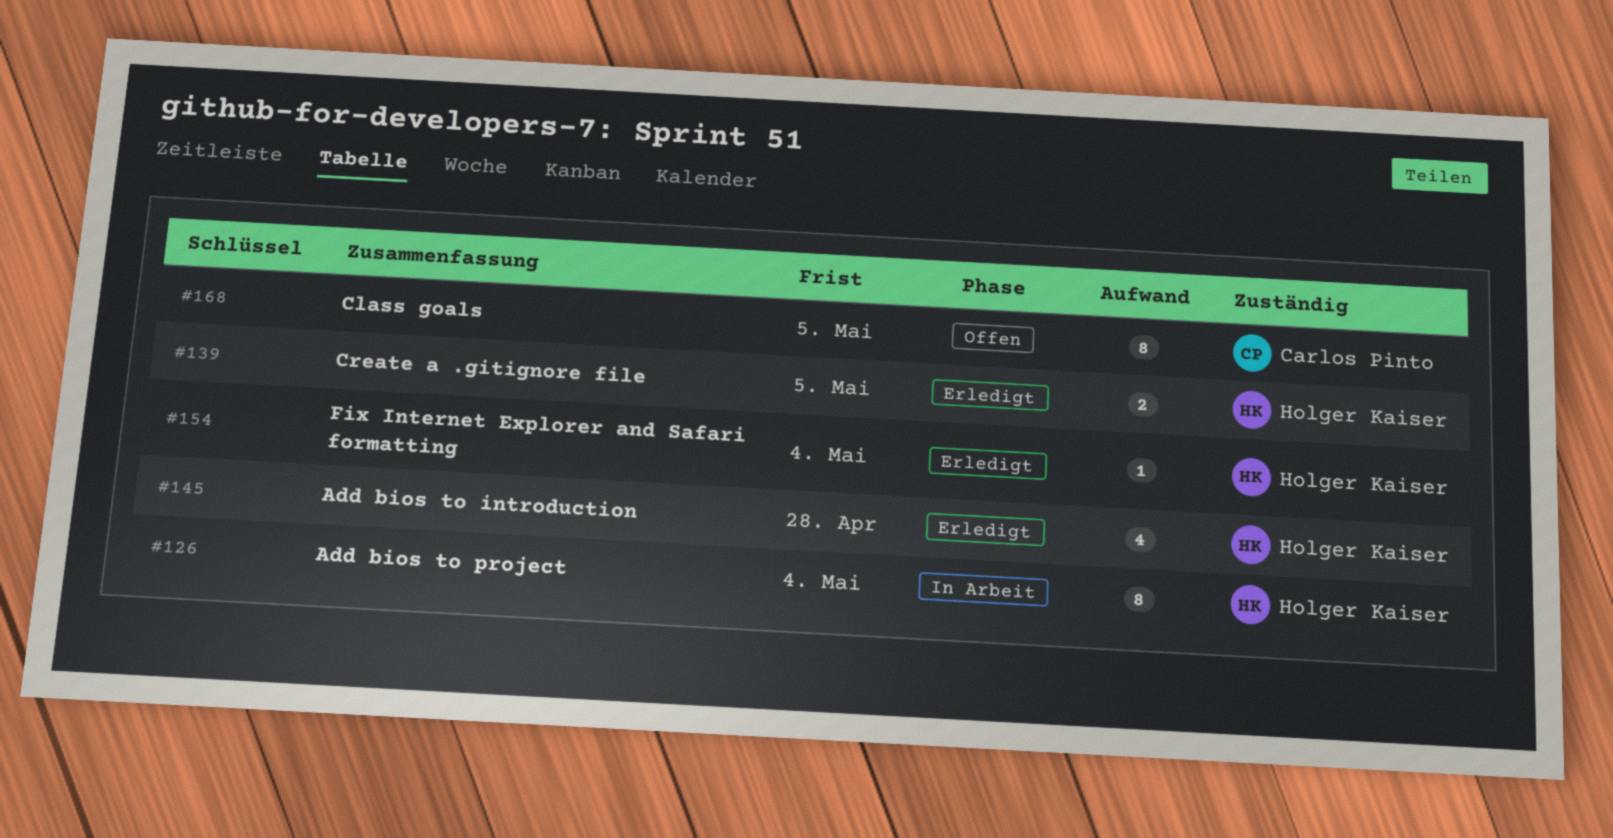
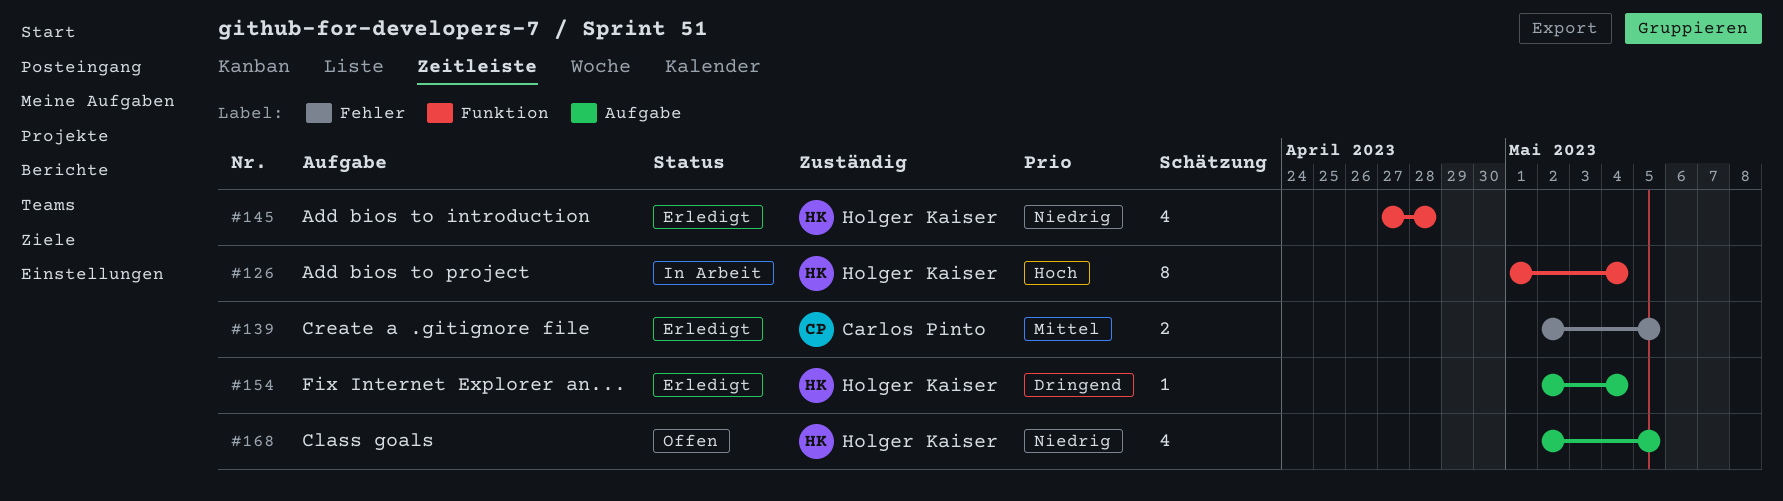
#139, owner: Holger Kaiser -> Carlos Pinto
#168, owner: Carlos Pinto -> Holger Kaiser
#168, estimate: 8 -> 4

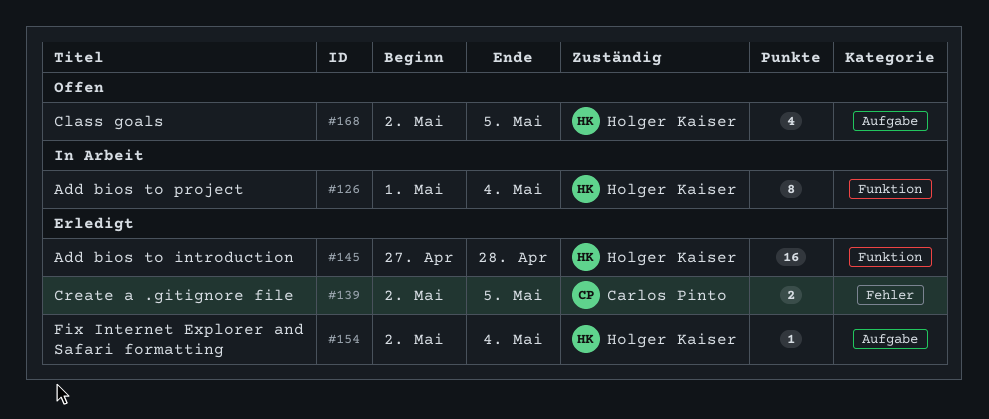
#145, estimate: 4 -> 16

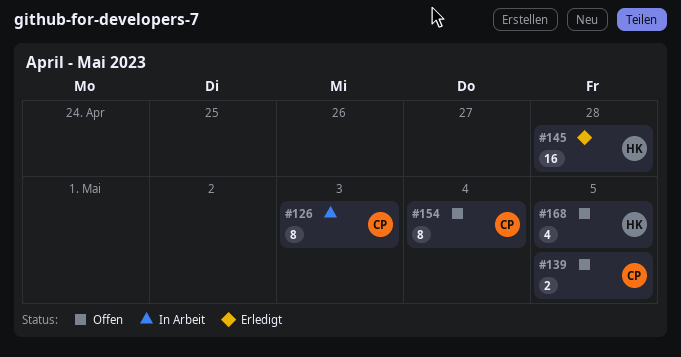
#126, owner: Holger Kaiser -> Carlos Pinto
#126, due: May 4 -> May 3
#139, status: Erledigt -> Offen
#154, status: Erledigt -> Offen
#154, owner: Holger Kaiser -> Carlos Pinto
#154, estimate: 1 -> 8

